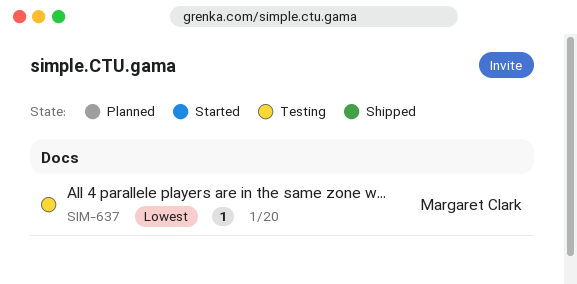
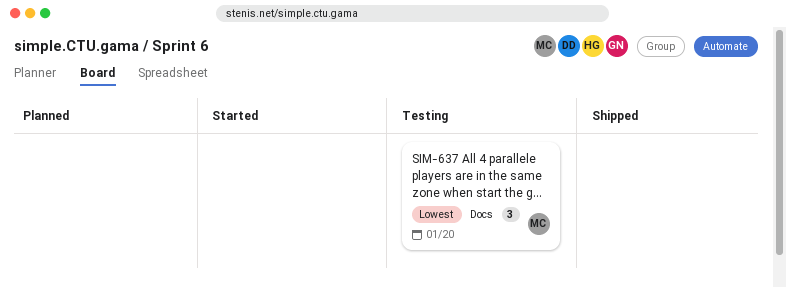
SIM-637, estimate: 1 -> 3

